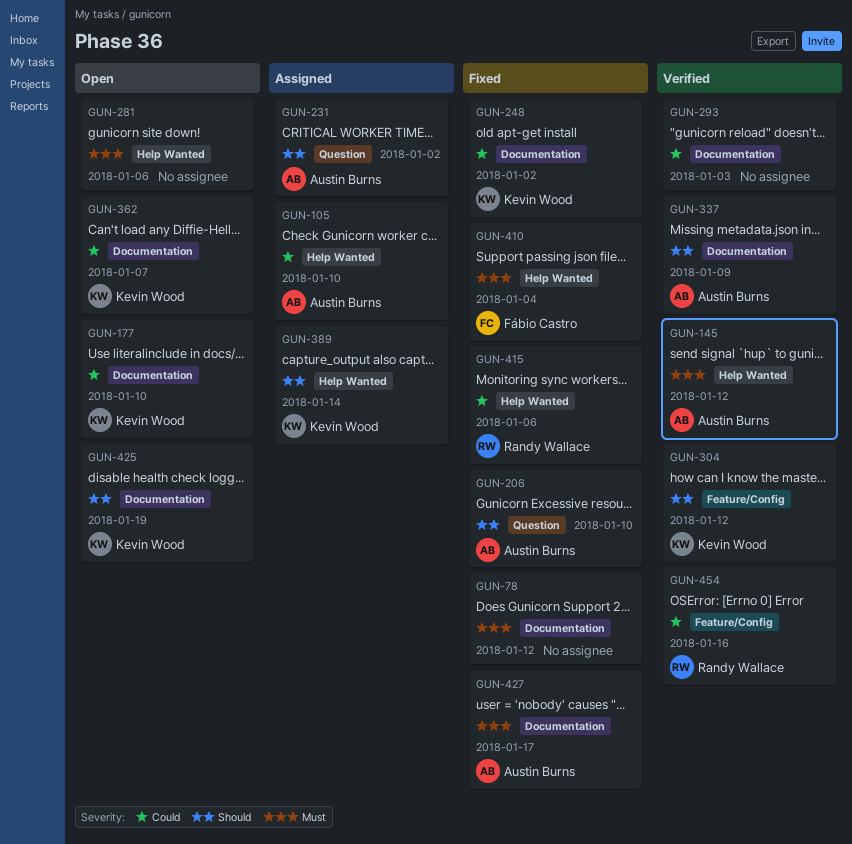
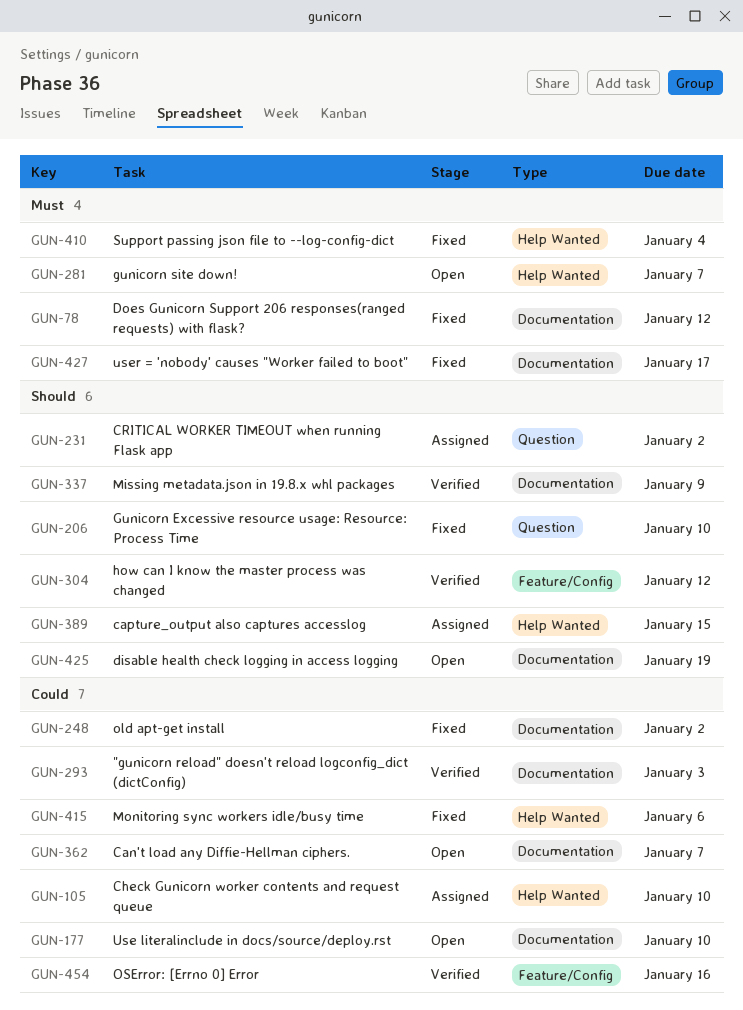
GUN-145: present -> none
GUN-281, due: Jan 6 -> Jan 7
GUN-389, due: Jan 14 -> Jan 15

